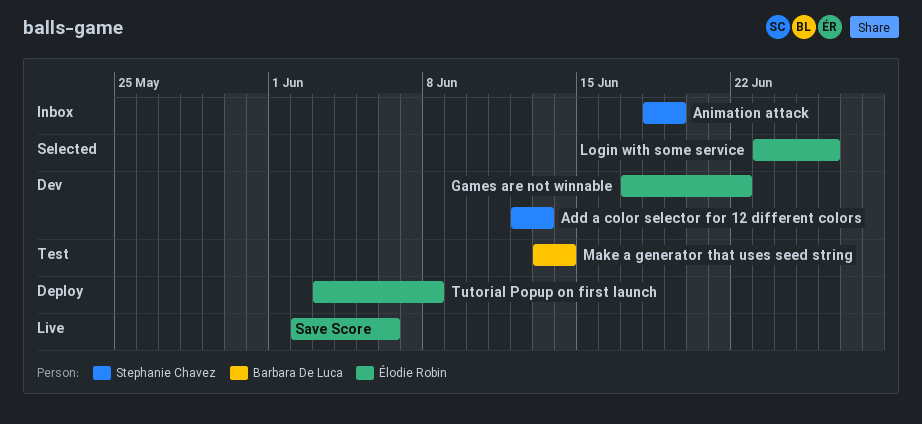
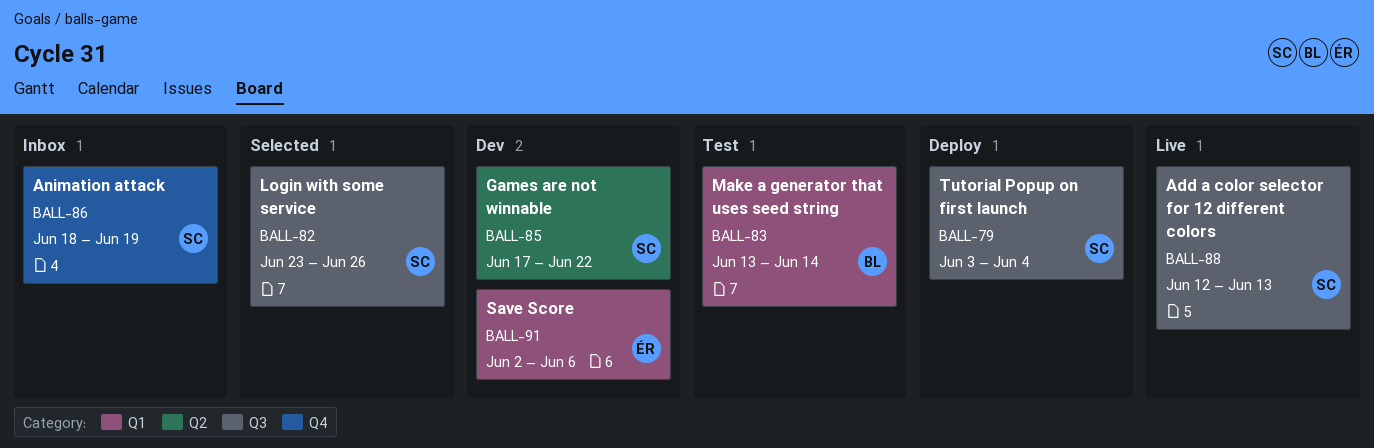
Add a color selector for 12 different colors, status: Dev -> Live
Games are not winnable, owner: Élodie Robin -> Stephanie Chavez
Login with some service, owner: Élodie Robin -> Stephanie Chavez
Save Score, status: Live -> Dev
Tutorial Popup on first launch, owner: Élodie Robin -> Stephanie Chavez
Tutorial Popup on first launch, due: Jun 8 -> Jun 4

